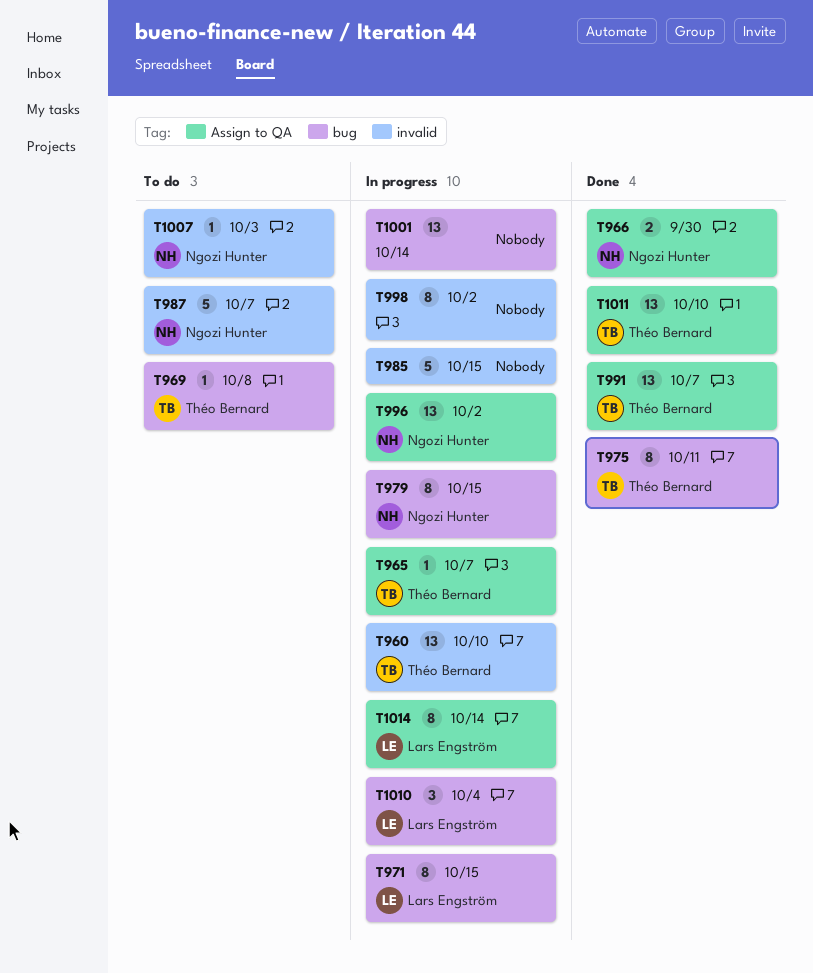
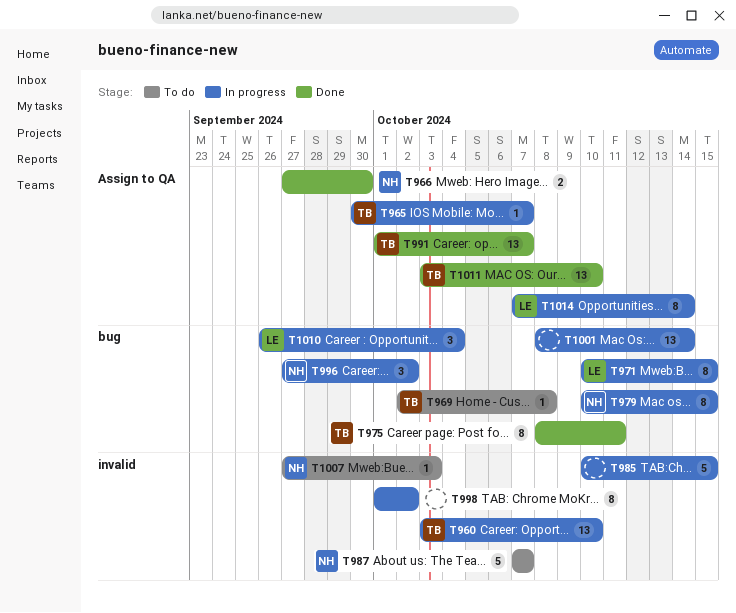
T996, label: Assign to QA -> bug
T996, estimate: 13 -> 3

